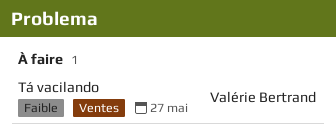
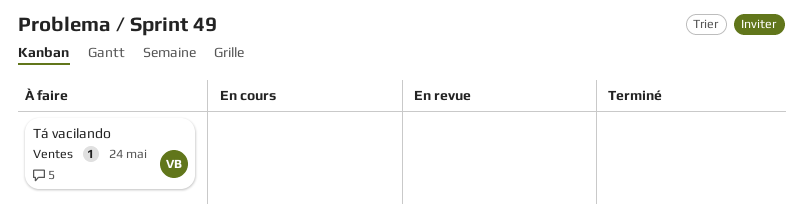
Tá vacilando, due: May 27 -> May 24

